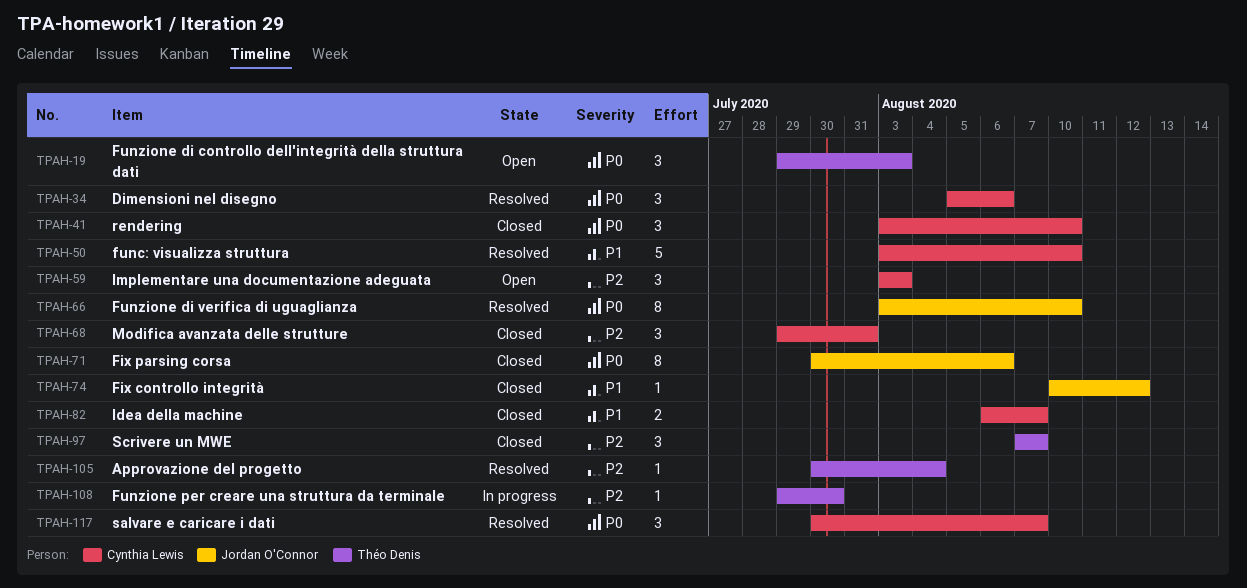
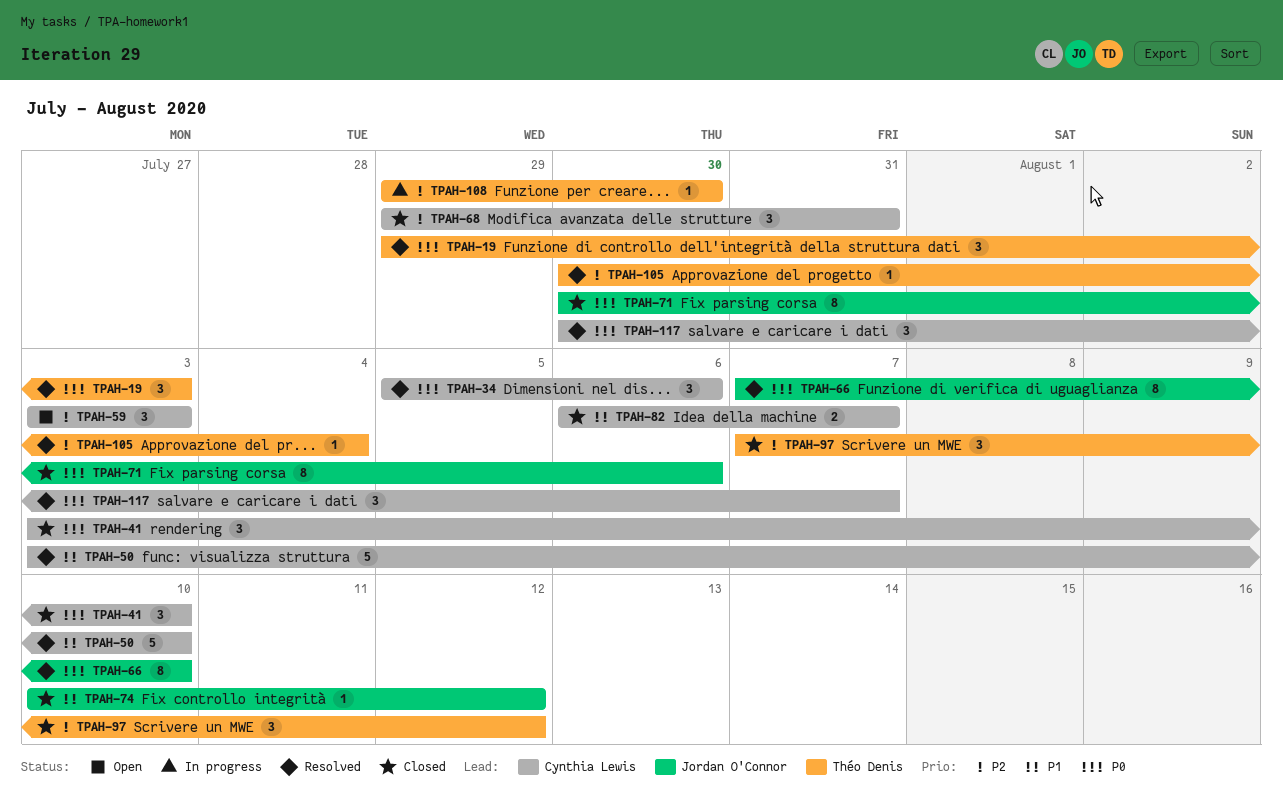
TPAH-19, status: Open -> Resolved
TPAH-66, start: Aug 3 -> Aug 7
TPAH-97, due: Aug 7 -> Aug 12

